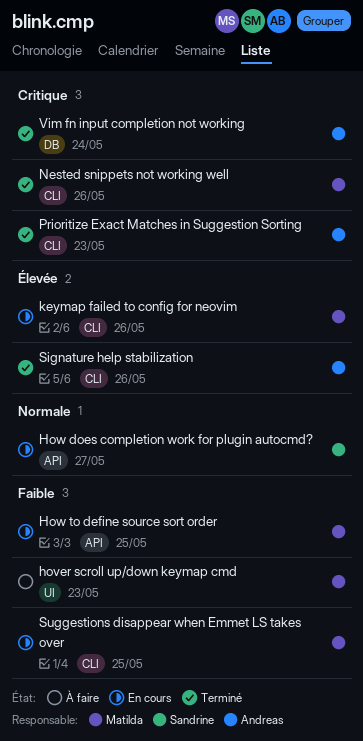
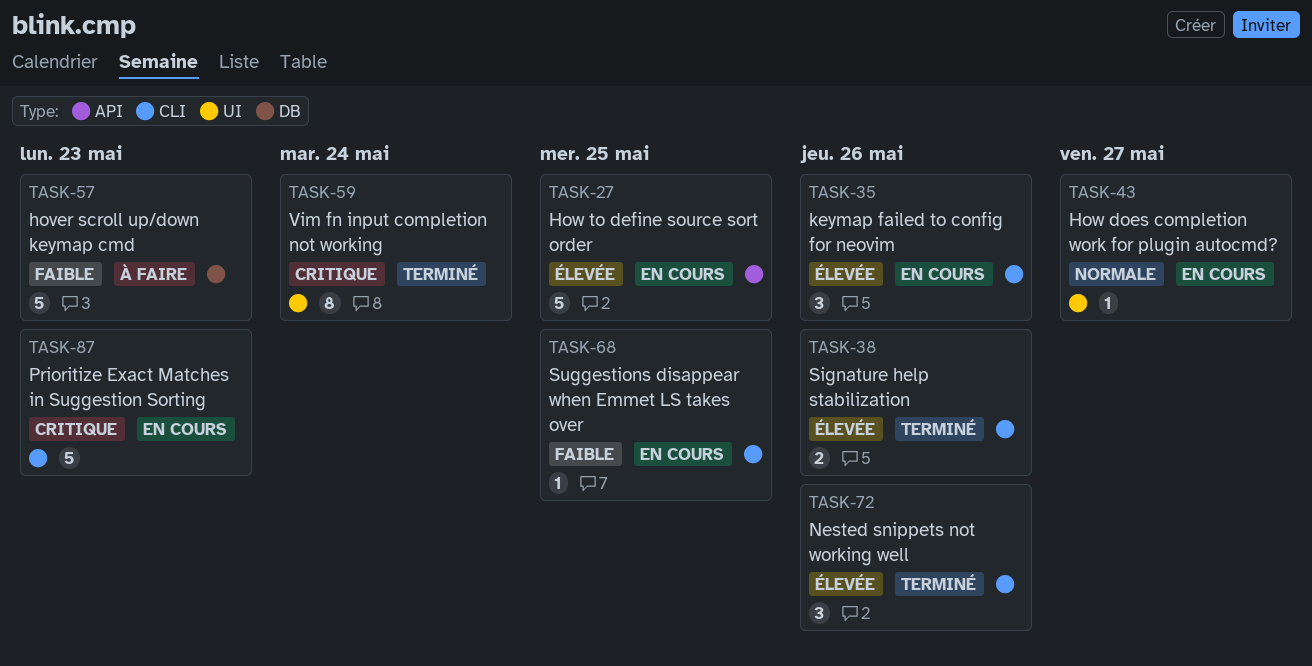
hover scroll up/down keymap cmd, label: UI -> DB
How does completion work for plugin autocmd?, label: API -> UI
How to define source sort order, priority: Faible -> Élevée
Nested snippets not working well, priority: Critique -> Élevée
Prioritize Exact Matches in Suggestion Sorting, status: Terminé -> En cours
Vim fn input completion not working, label: DB -> UI

